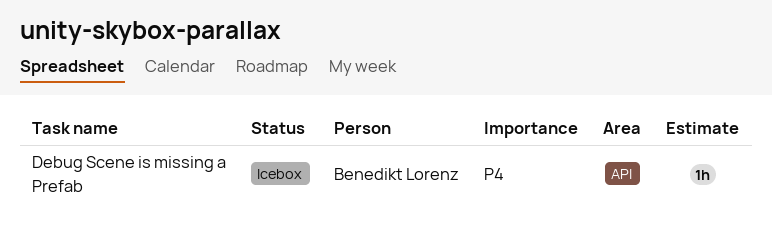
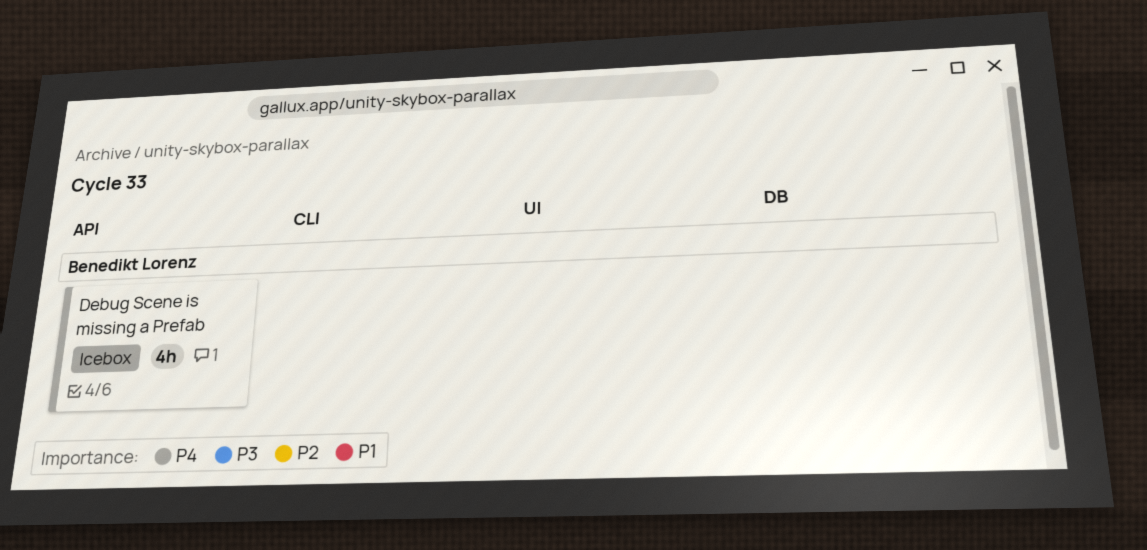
Debug Scene is missing a Prefab, estimate: 1h -> 4h

